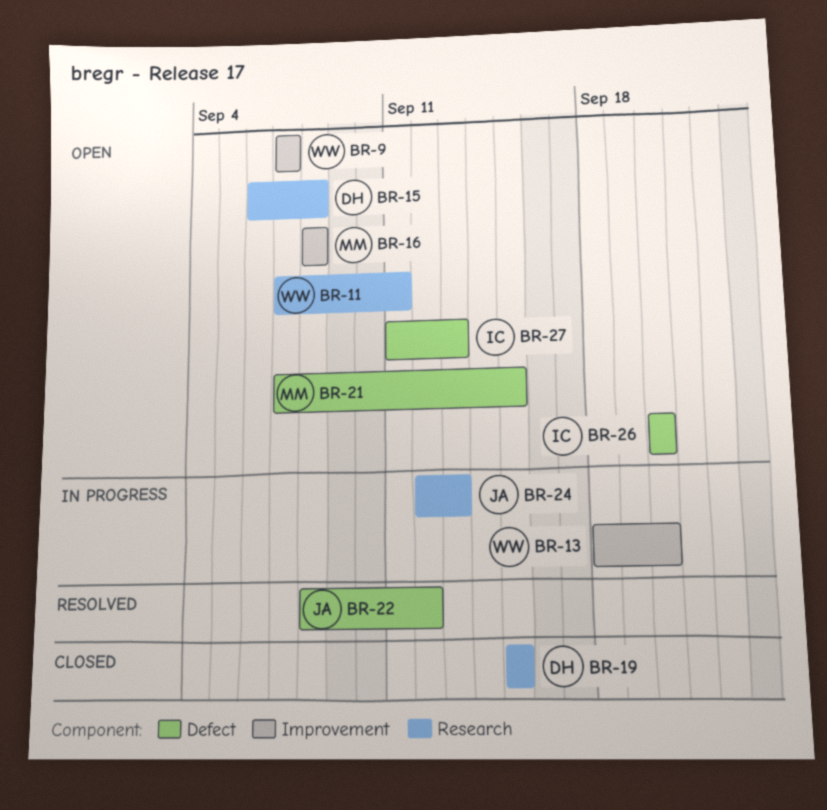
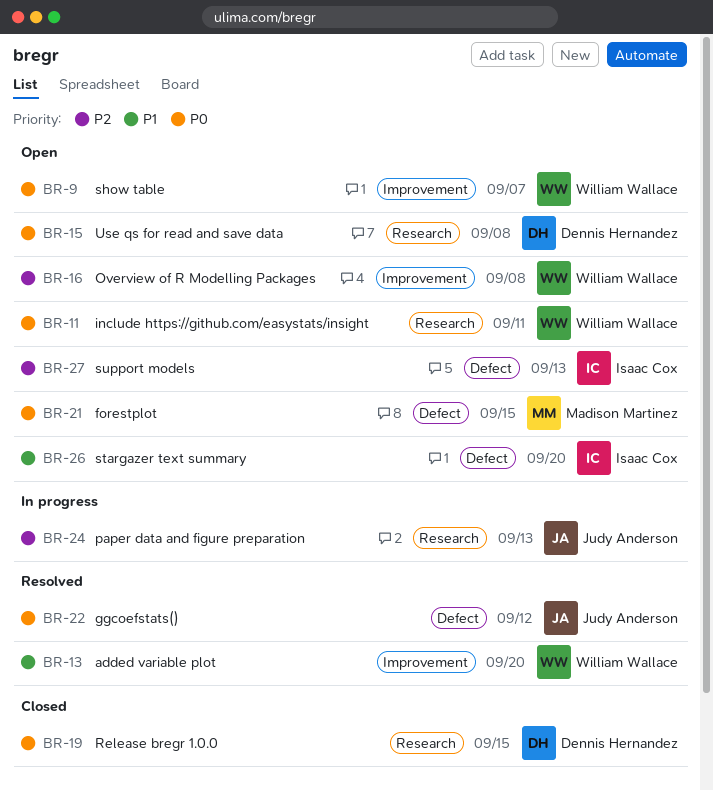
BR-13, status: In progress -> Resolved
BR-16, owner: Madison Martinez -> William Wallace

